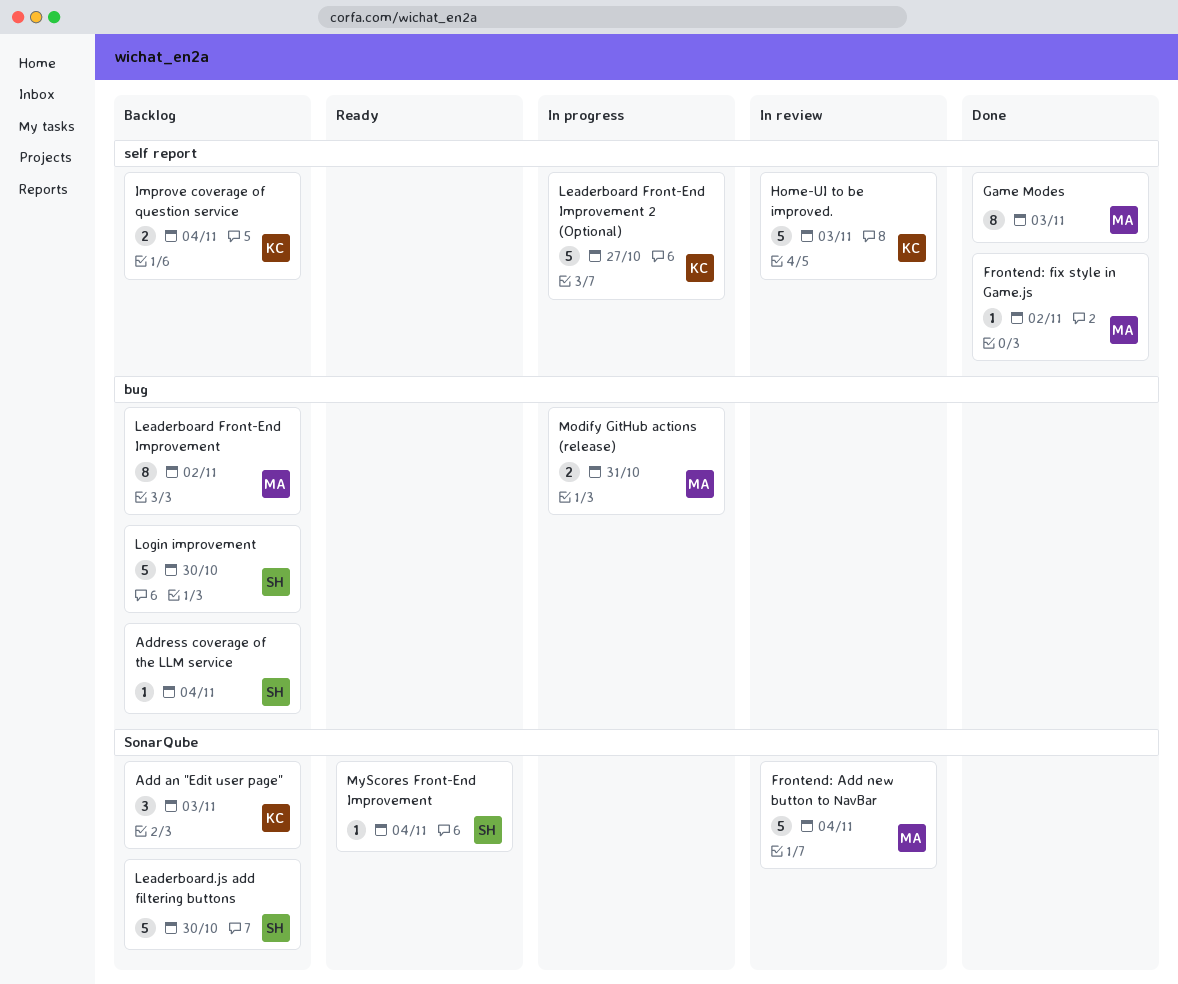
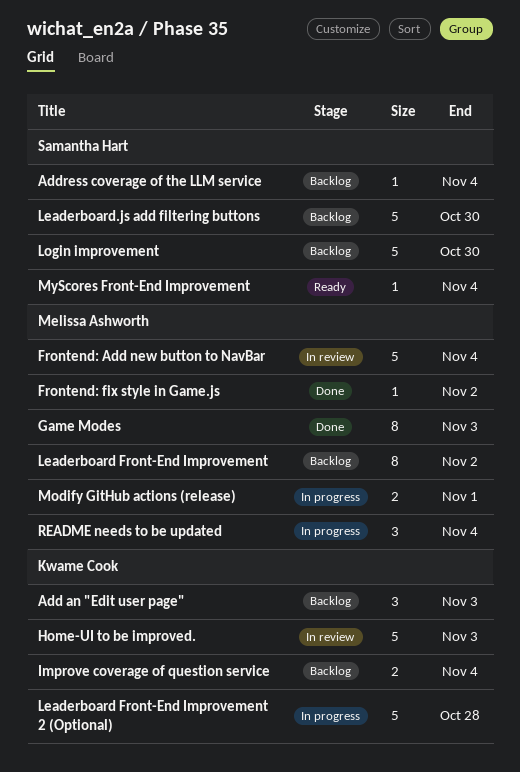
Leaderboard Front-End Improvement 2 (Optional), due: Oct 27 -> Oct 28
Modify GitHub actions (release), due: Oct 31 -> Nov 1
README needs to be updated: none -> present

